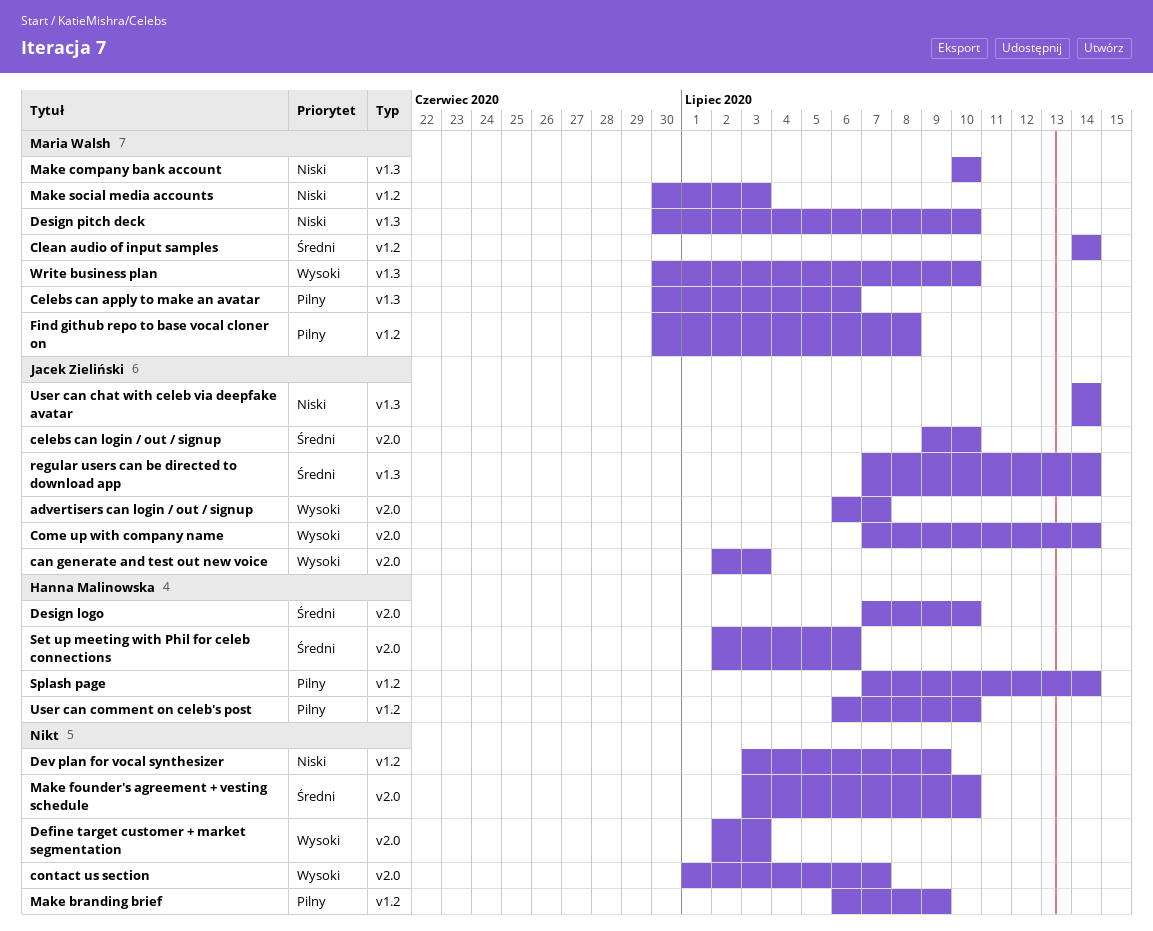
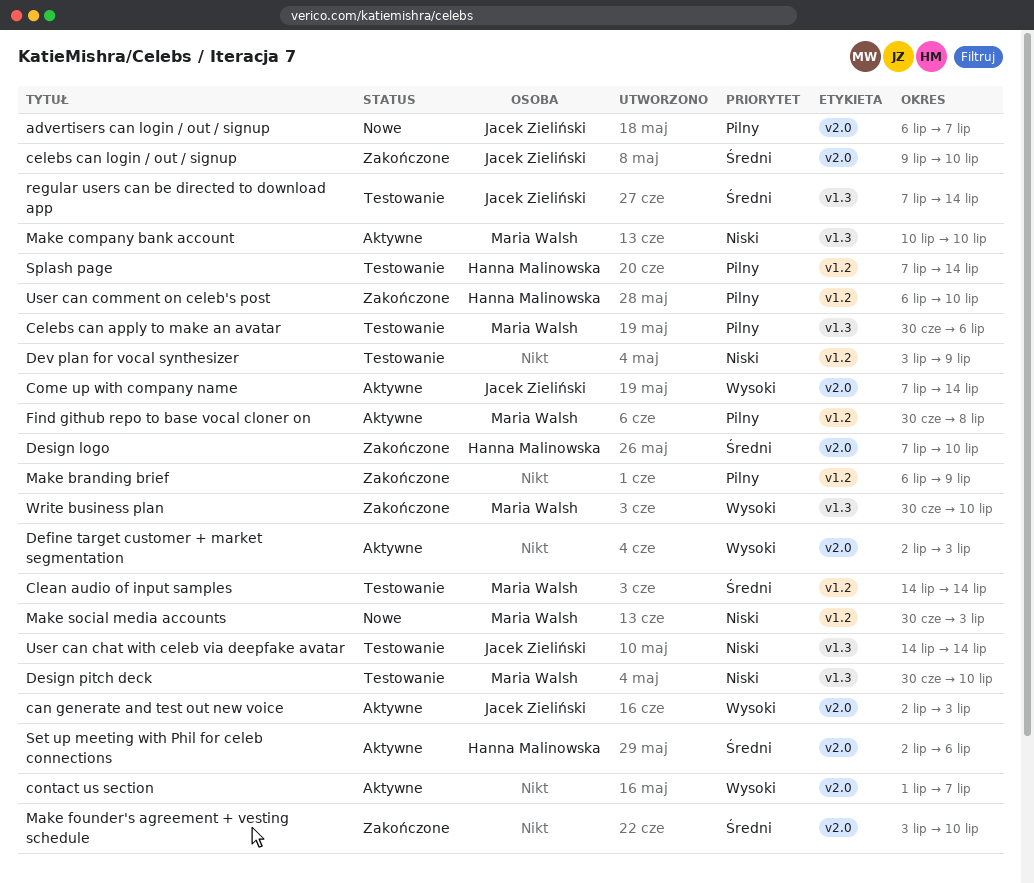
advertisers can login / out / signup, priority: Wysoki -> Pilny

